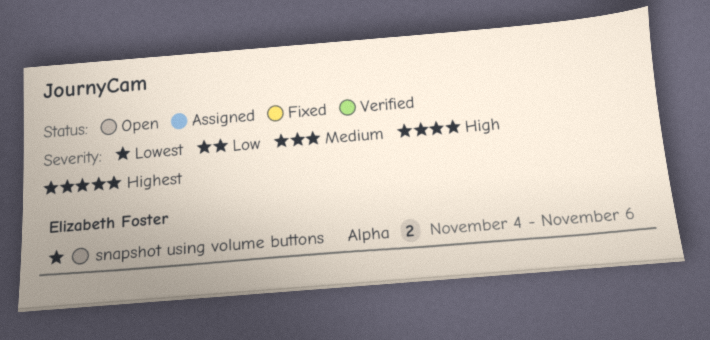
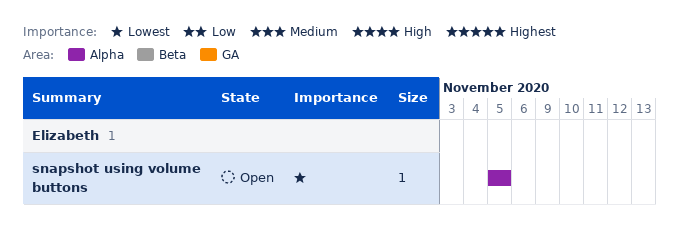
snapshot using volume buttons, estimate: 2 -> 1
snapshot using volume buttons, start: Nov 4 -> Nov 5
snapshot using volume buttons, due: Nov 6 -> Nov 5

